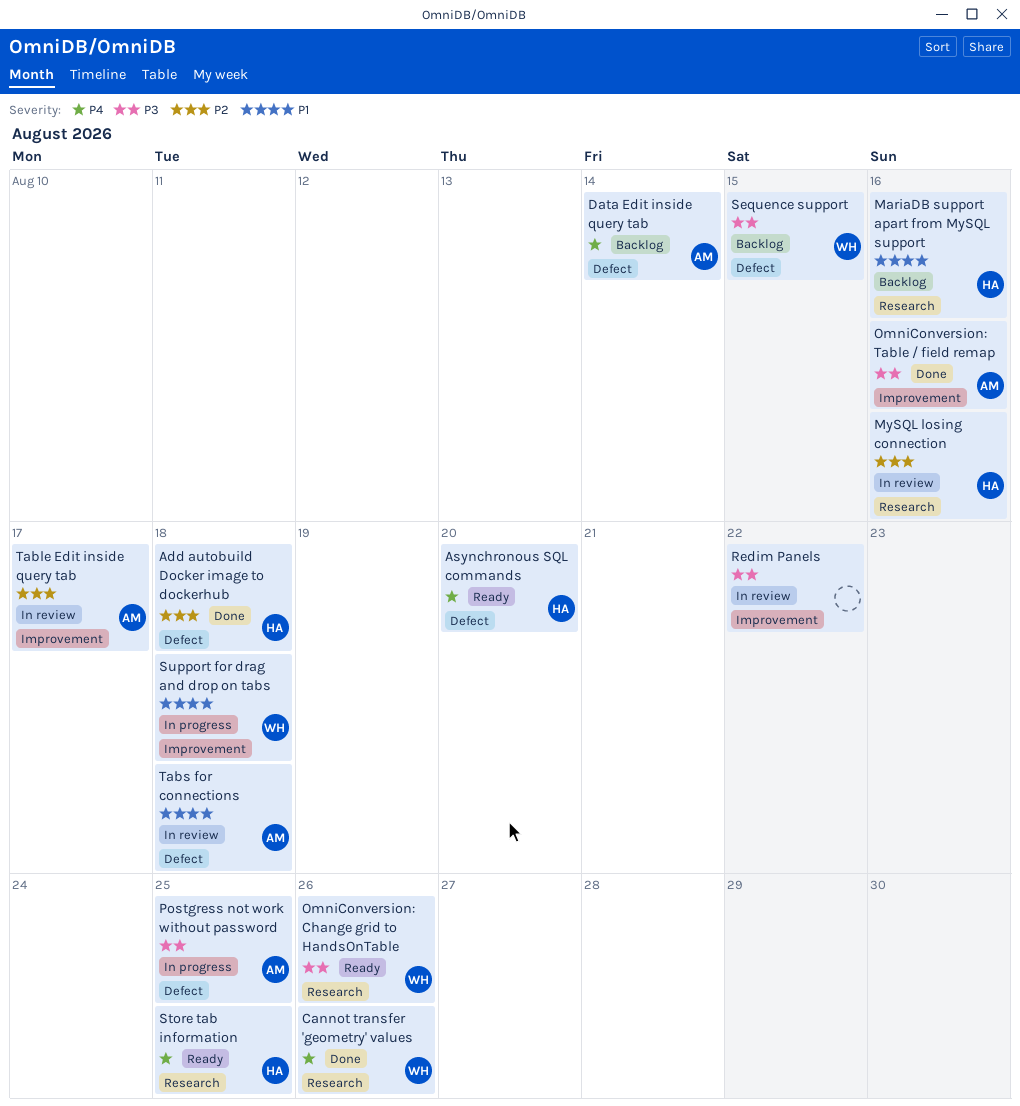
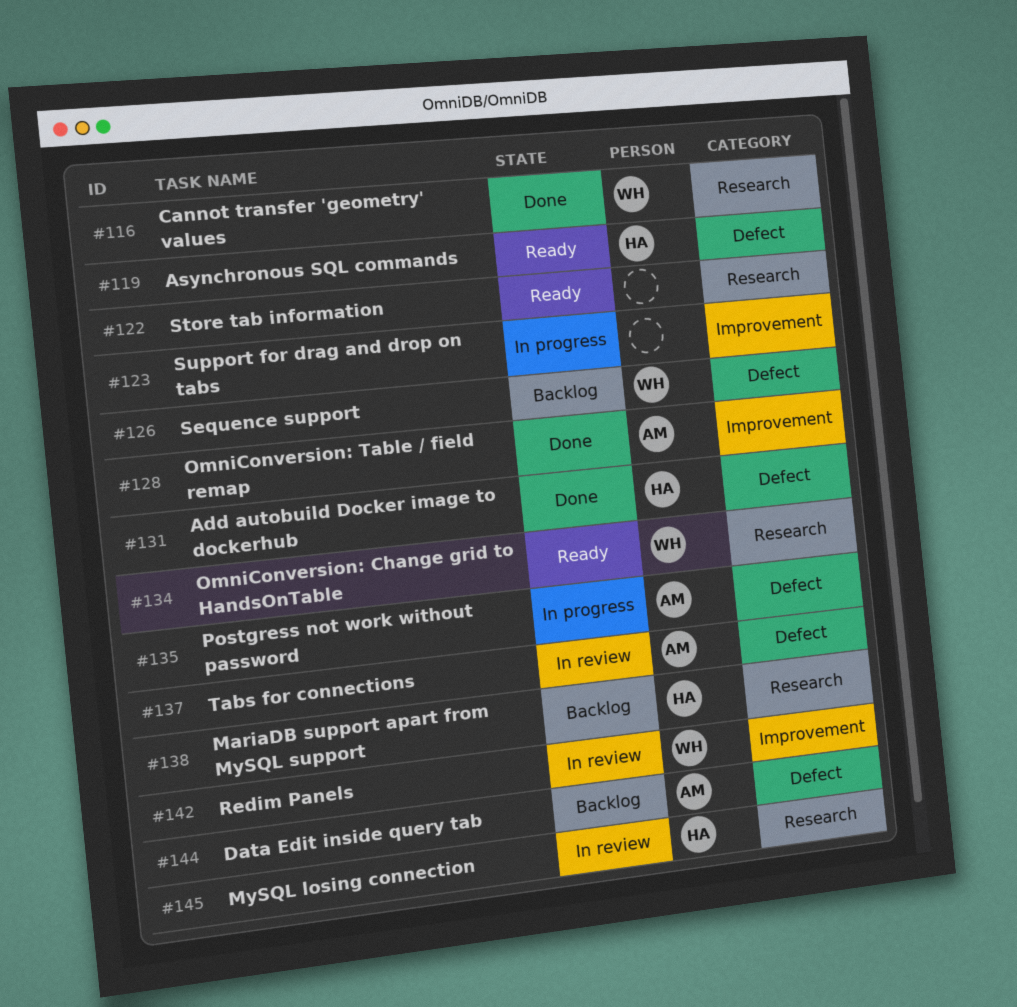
Redim Panels, owner: none -> WH
Store tab information, owner: HA -> none
Support for drag and drop on tabs, owner: WH -> none
Table Edit inside query tab: present -> none

